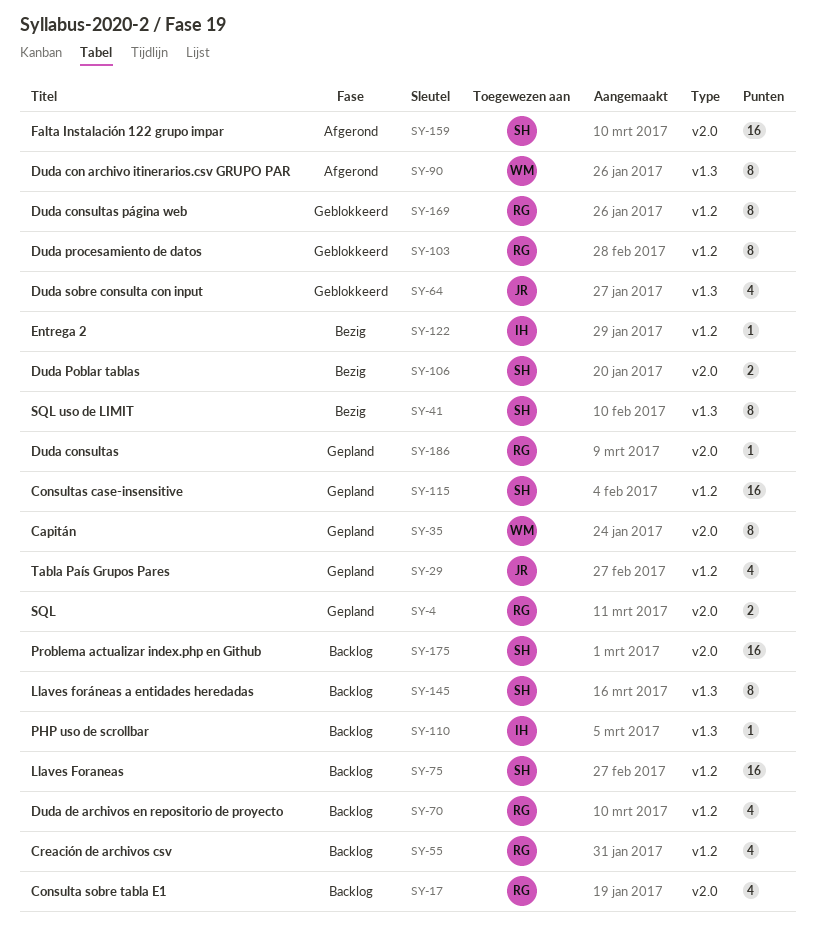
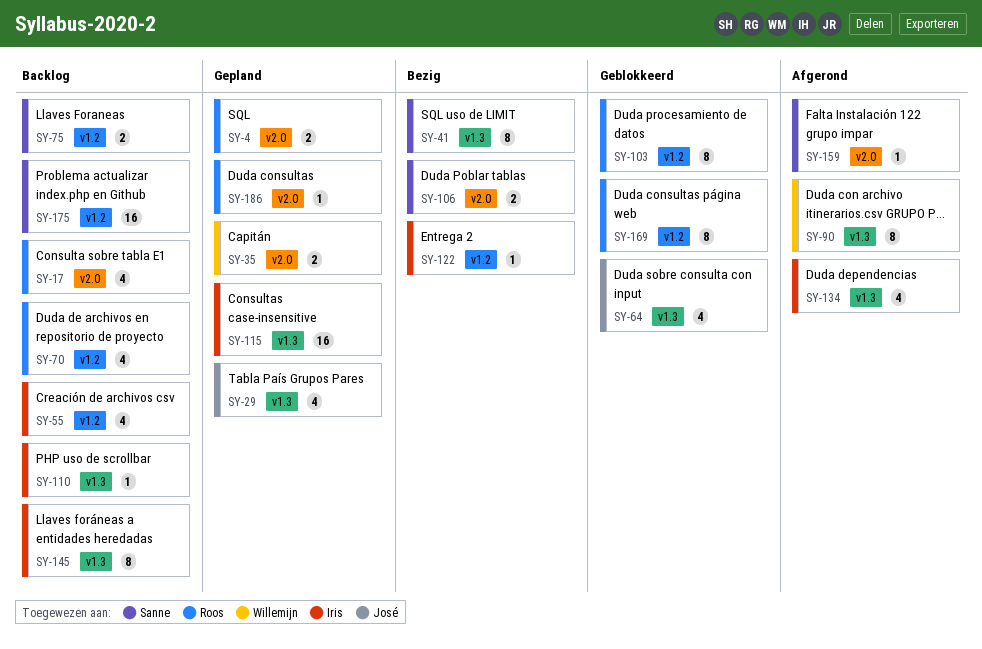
SY-29, label: v1.2 -> v1.3
SY-35, estimate: 8 -> 2
SY-55, owner: Roos -> Iris
SY-75, estimate: 16 -> 2
SY-115, owner: Sanne -> Iris
SY-115, label: v1.2 -> v1.3
SY-134: none -> present
SY-145, owner: Sanne -> Iris
SY-159, estimate: 16 -> 1
SY-175, label: v2.0 -> v1.2

